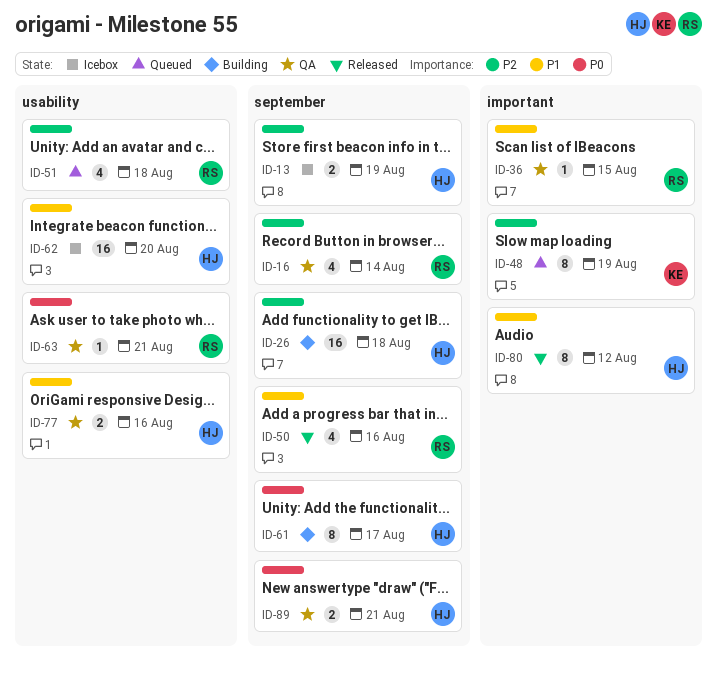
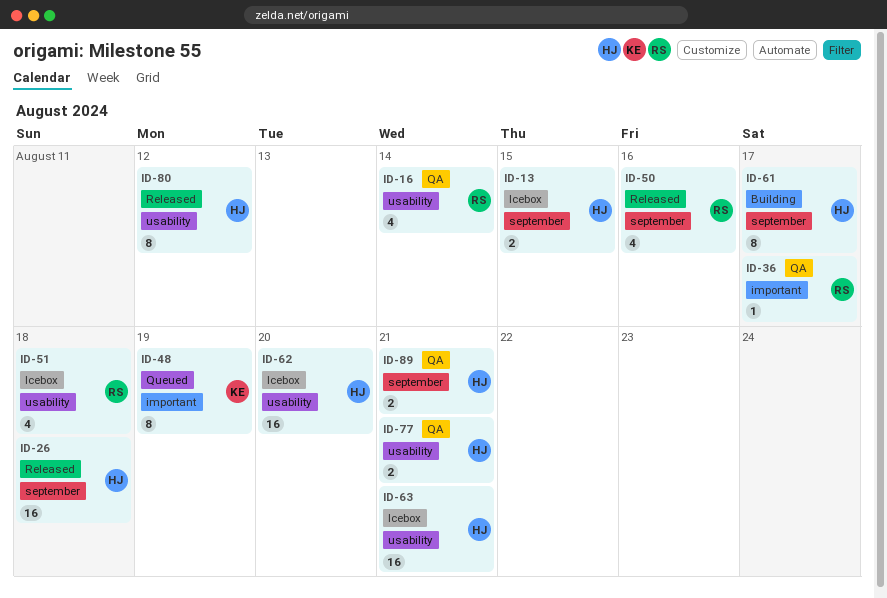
ID-13, due: Aug 19 -> Aug 15
ID-16, label: september -> usability
ID-26, status: Building -> Released
ID-36, due: Aug 15 -> Aug 17
ID-51, status: Queued -> Icebox
ID-63, status: QA -> Icebox
ID-63, owner: RS -> HJ
ID-63, estimate: 1 -> 16
ID-77, due: Aug 16 -> Aug 21
ID-80, label: important -> usability

